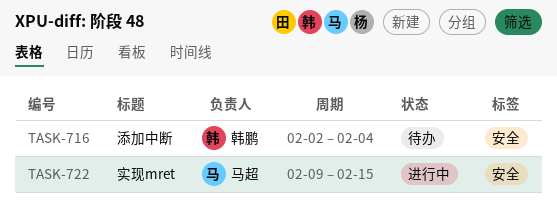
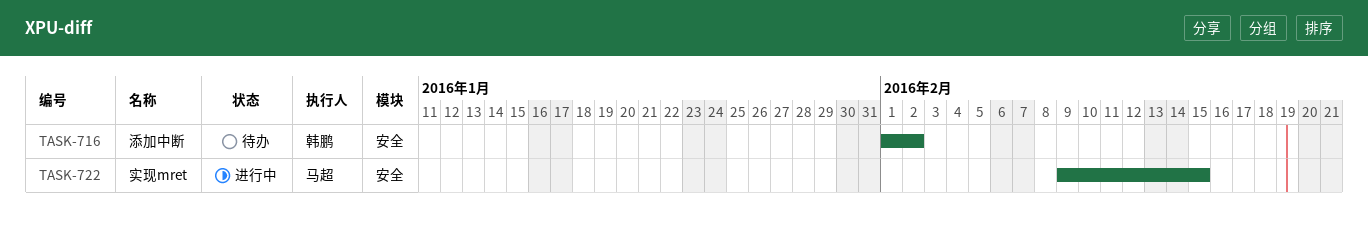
TASK-716, start: Feb 2 -> Feb 1
TASK-716, due: Feb 4 -> Feb 2

